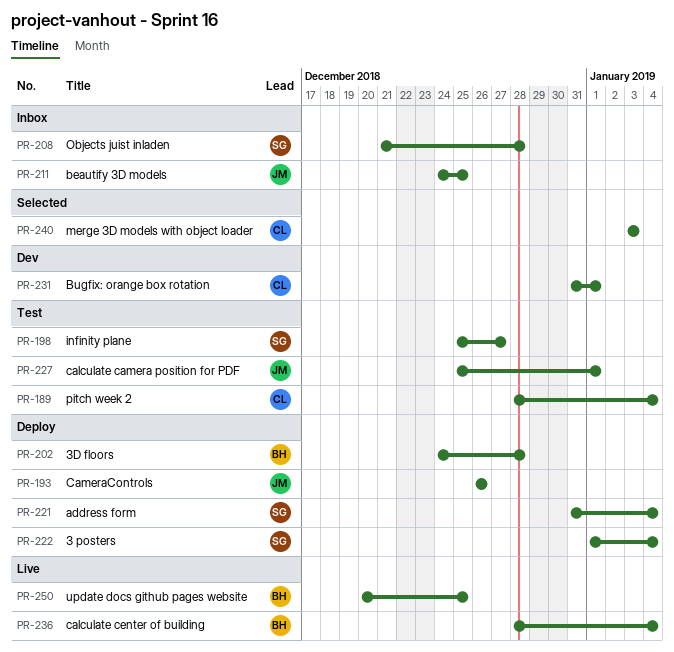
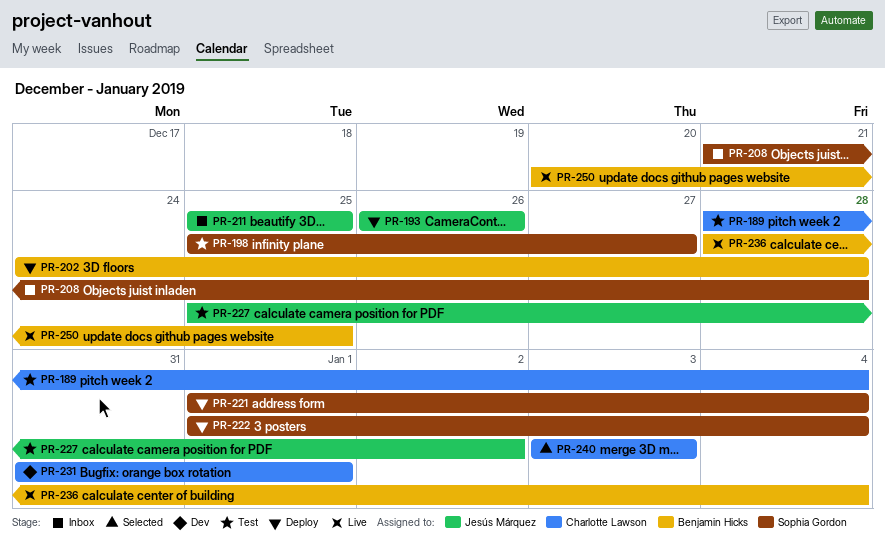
PR-211, start: Dec 24 -> Dec 25
PR-221, start: Dec 31 -> Jan 1
PR-227, due: Jan 1 -> Jan 2

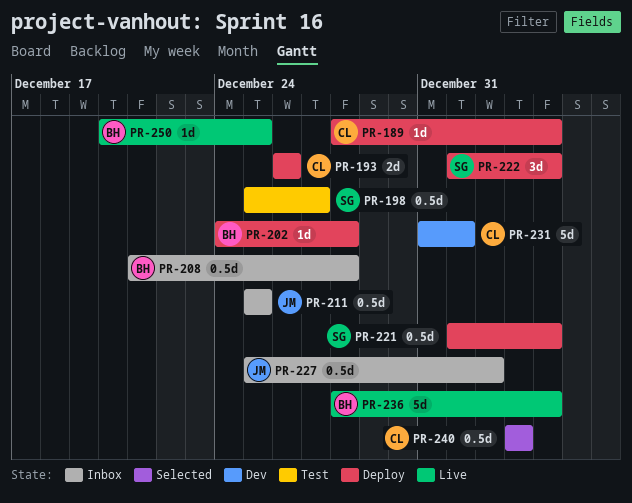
PR-189, status: Test -> Deploy
PR-193, owner: Jesús Márquez -> Charlotte Lawson
PR-208, owner: Sophia Gordon -> Benjamin Hicks
PR-227, status: Test -> Inbox

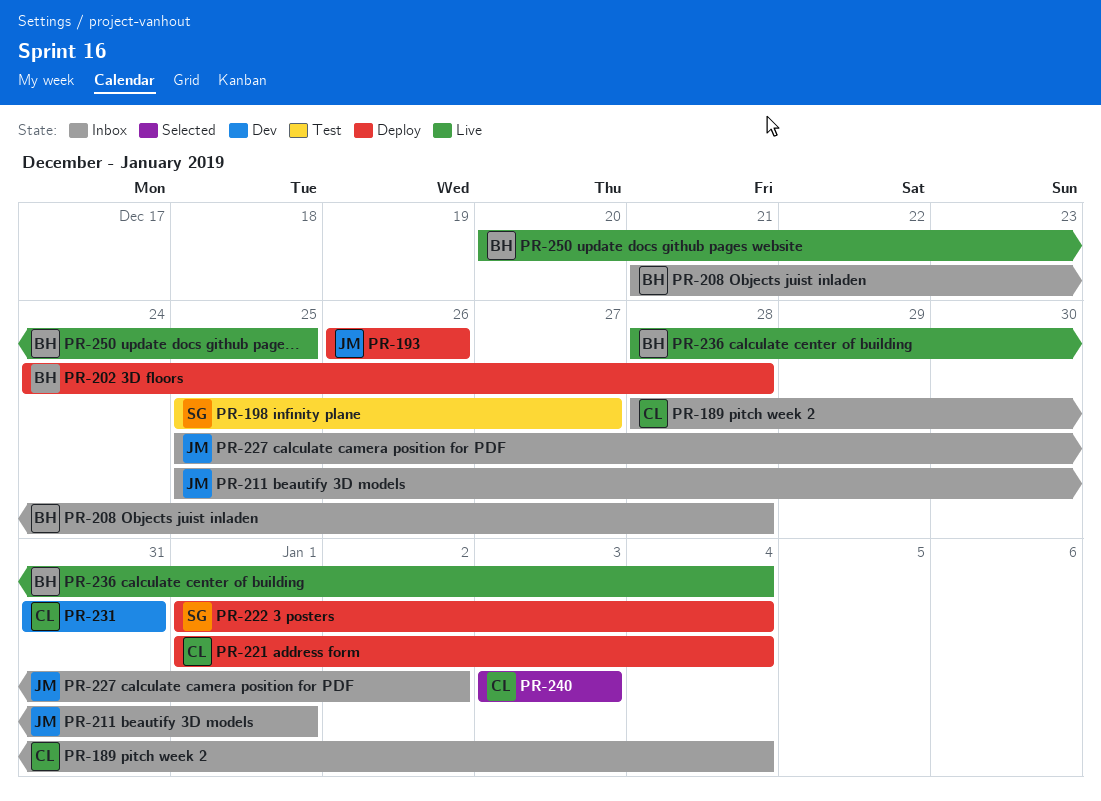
PR-189, status: Deploy -> Inbox
PR-193, owner: CL -> JM
PR-211, due: Dec 25 -> Jan 1
PR-221, owner: SG -> CL
PR-231, due: Jan 1 -> Dec 31

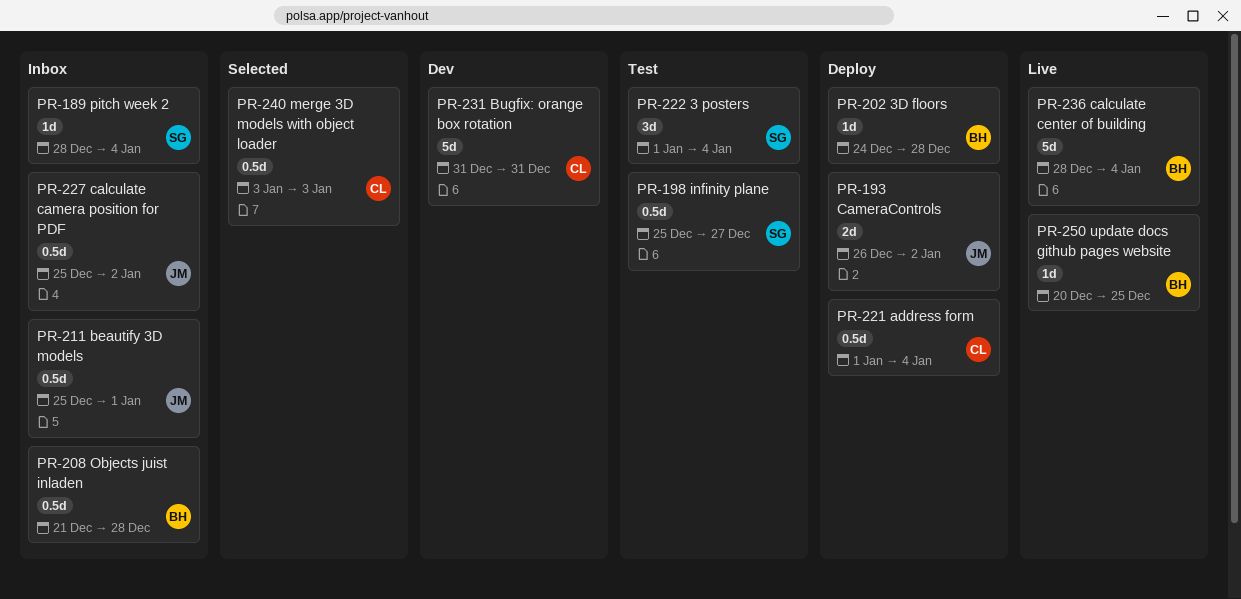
PR-189, owner: CL -> SG
PR-193, due: Dec 26 -> Jan 2
PR-222, status: Deploy -> Test

